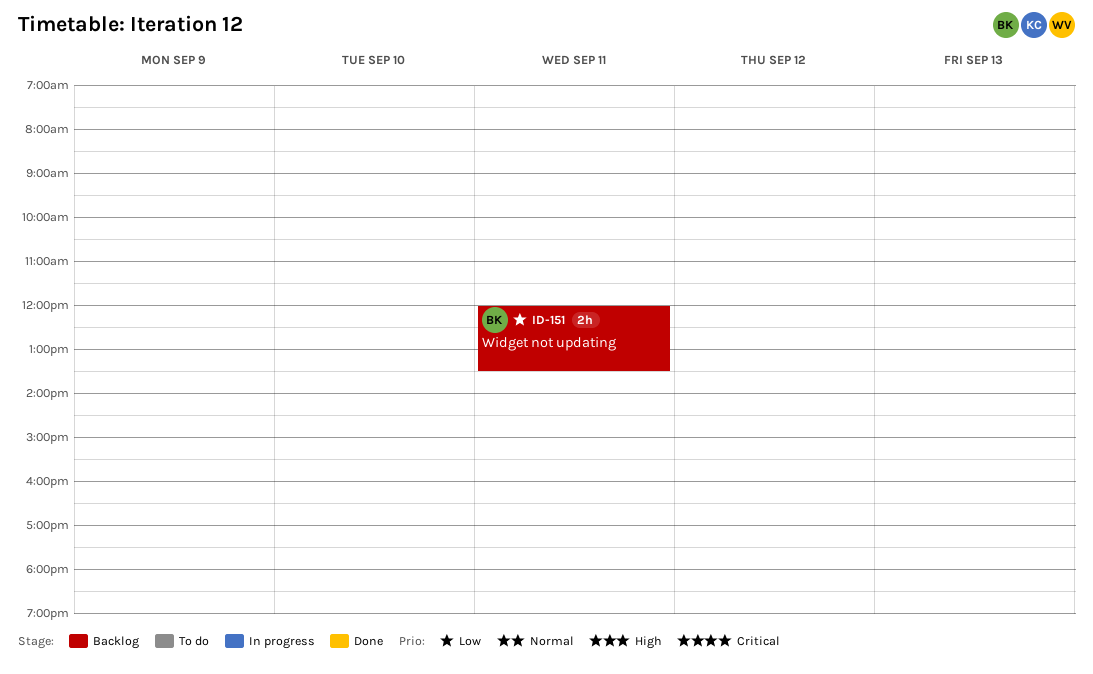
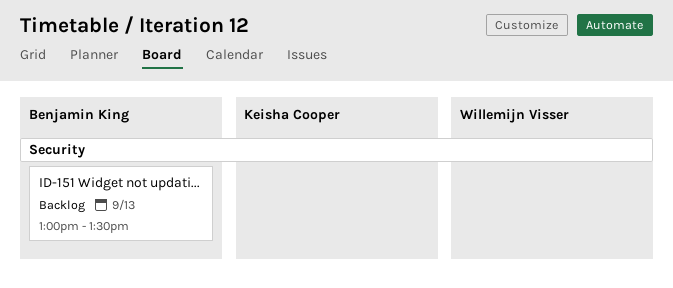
ID-151, day: Sep 11 -> Sep 13
ID-151, begins: 12:00 -> 13:00

